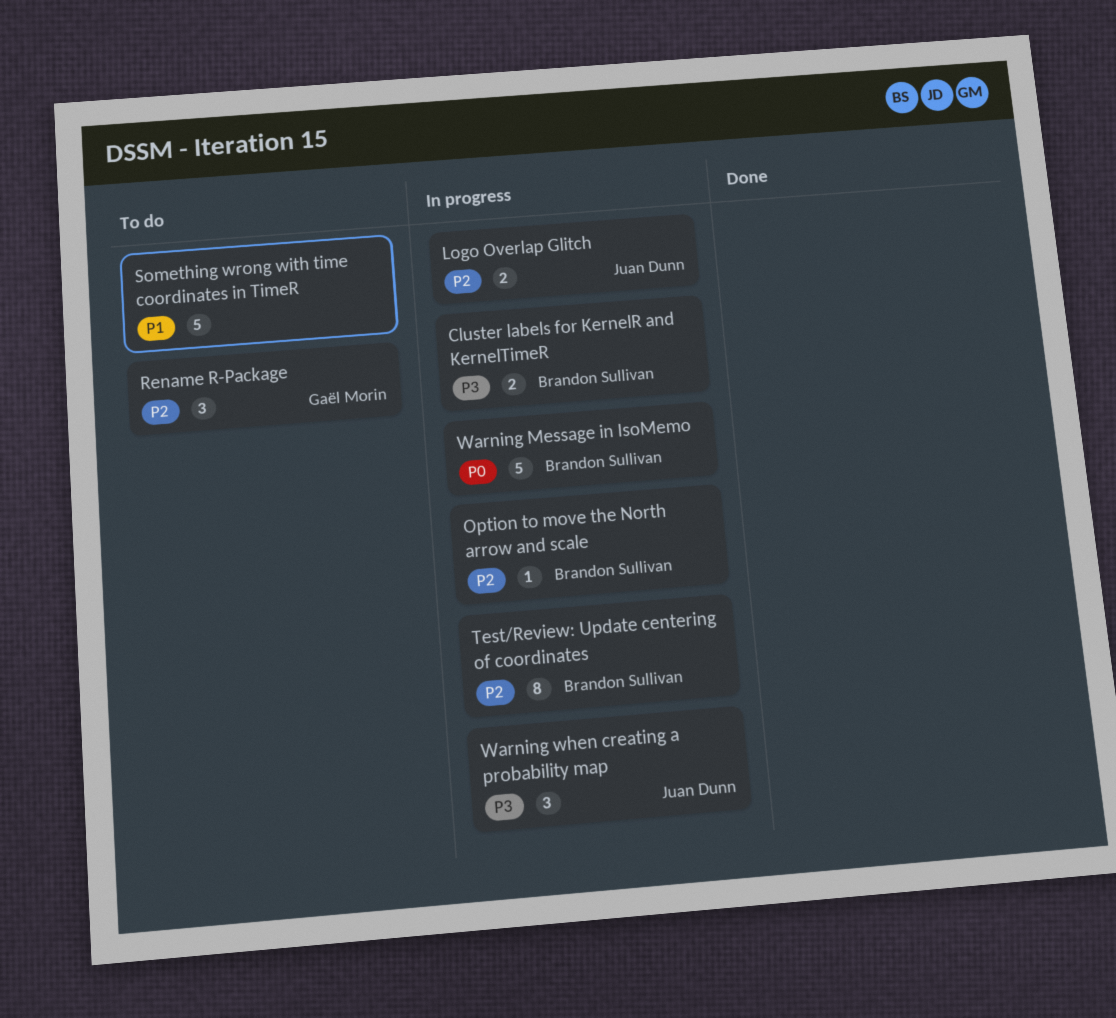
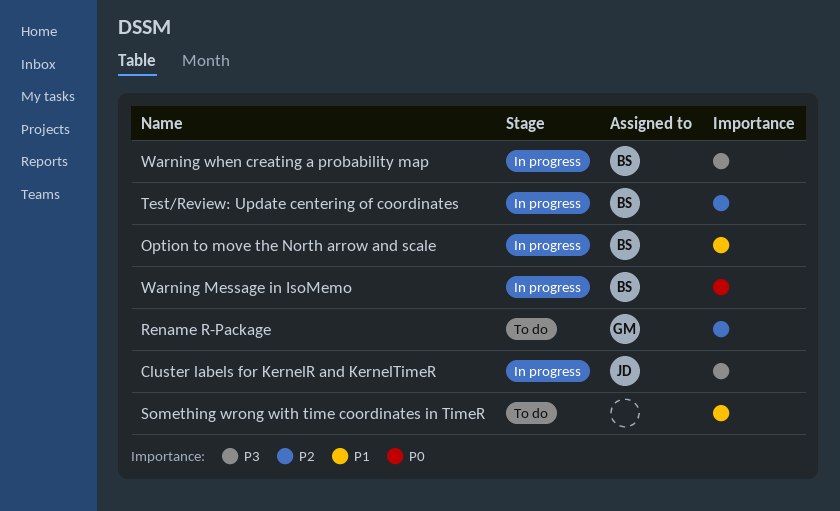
Cluster labels for KernelR and KernelTimeR, owner: Brandon Sullivan -> Juan Dunn
Logo Overlap Glitch: present -> none
Option to move the North arrow and scale, priority: P2 -> P1
Warning when creating a probability map, owner: Juan Dunn -> Brandon Sullivan

